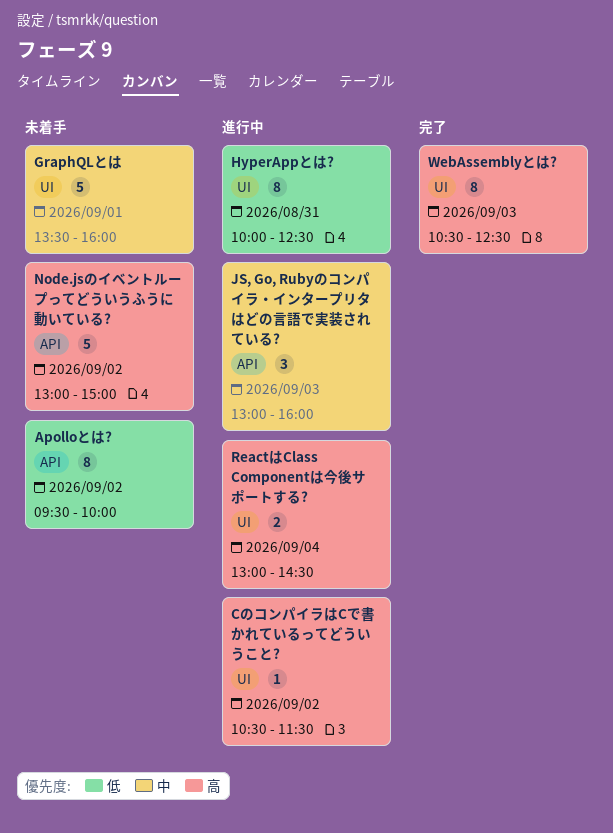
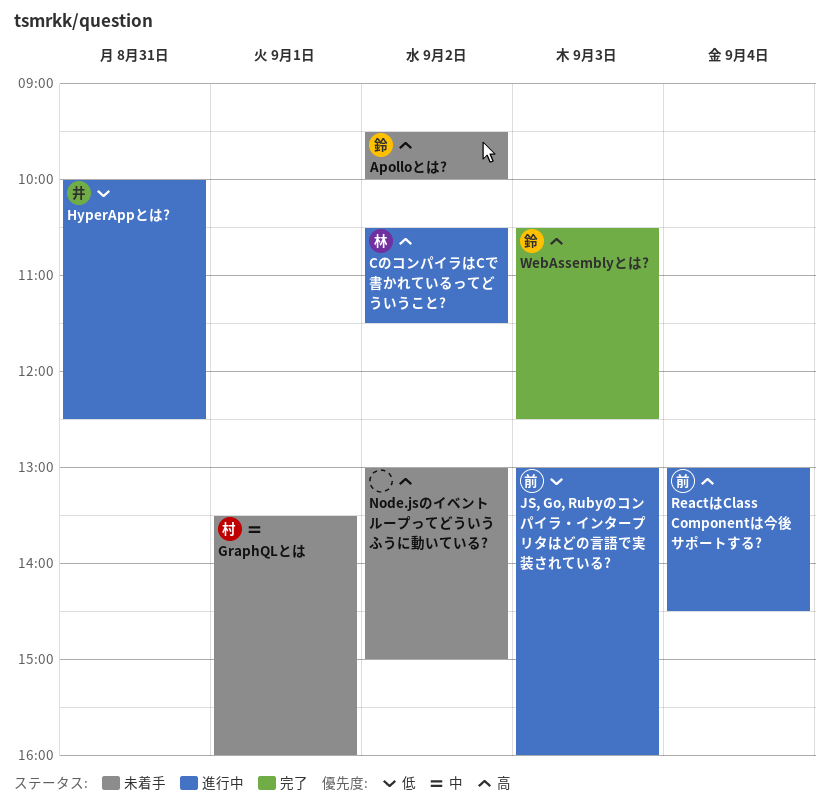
Apolloとは?, priority: 低 -> 高
JS, Go, Rubyのコンパイラ・インタープリタはどの言語で実装されている?, priority: 中 -> 低

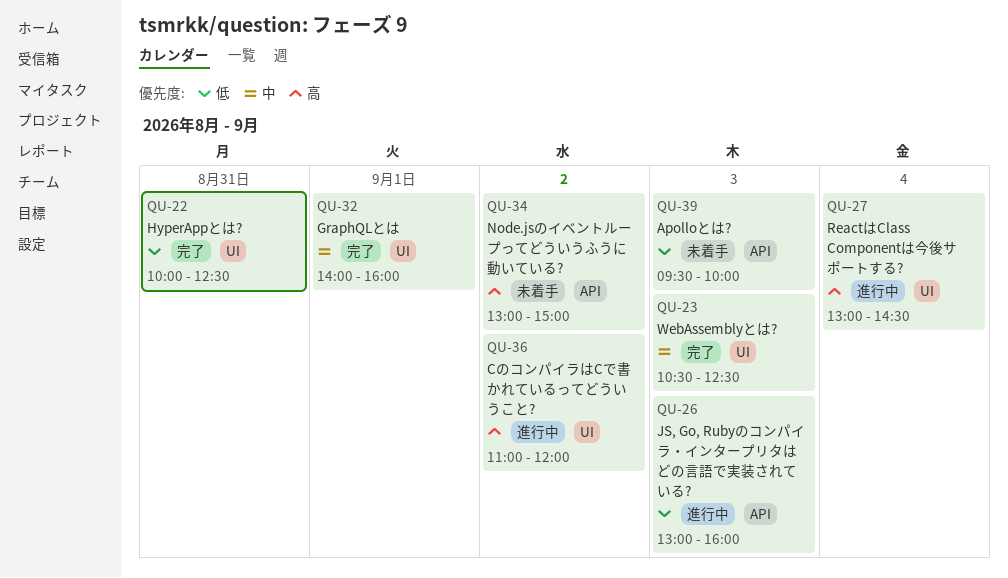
Apolloとは?, priority: 高 -> 低
Apolloとは?, day: Sep 2 -> Sep 3
CのコンパイラはCで書かれているってどういうこと?, begins: 10:30 -> 11:00
CのコンパイラはCで書かれているってどういうこと?, ends: 11:30 -> 12:00
GraphQLとは, status: 未着手 -> 完了
GraphQLとは, begins: 13:30 -> 14:00
HyperAppとは?, status: 進行中 -> 完了
WebAssemblyとは?, priority: 高 -> 中

